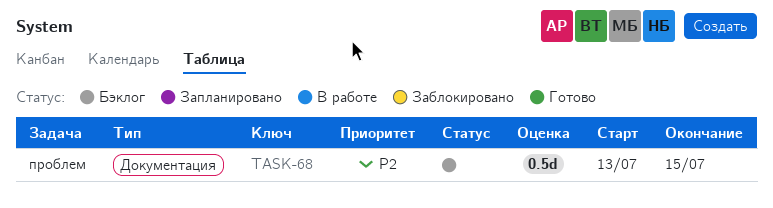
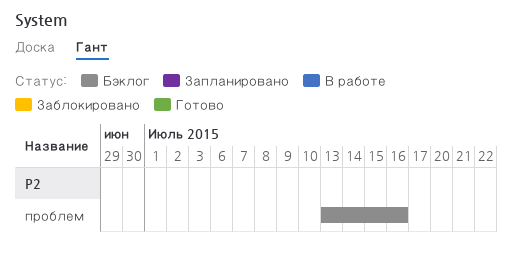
проблем, due: Jul 15 -> Jul 16

